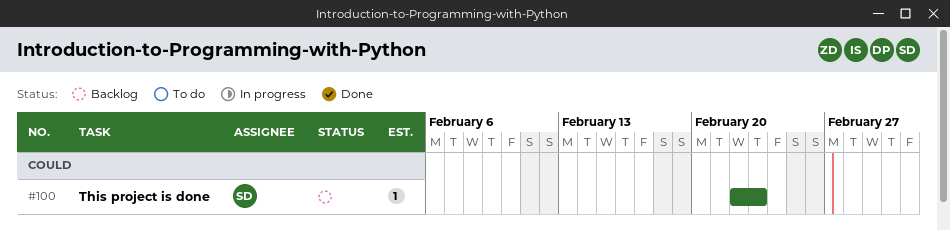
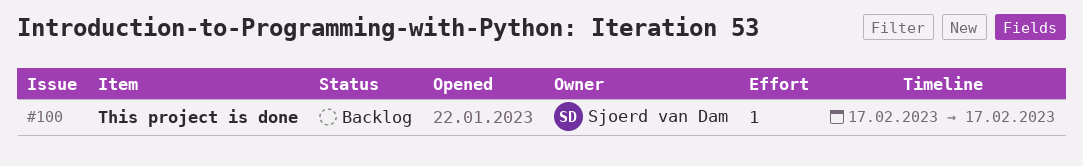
#100, start: Feb 22 -> Feb 17
#100, due: Feb 23 -> Feb 17

